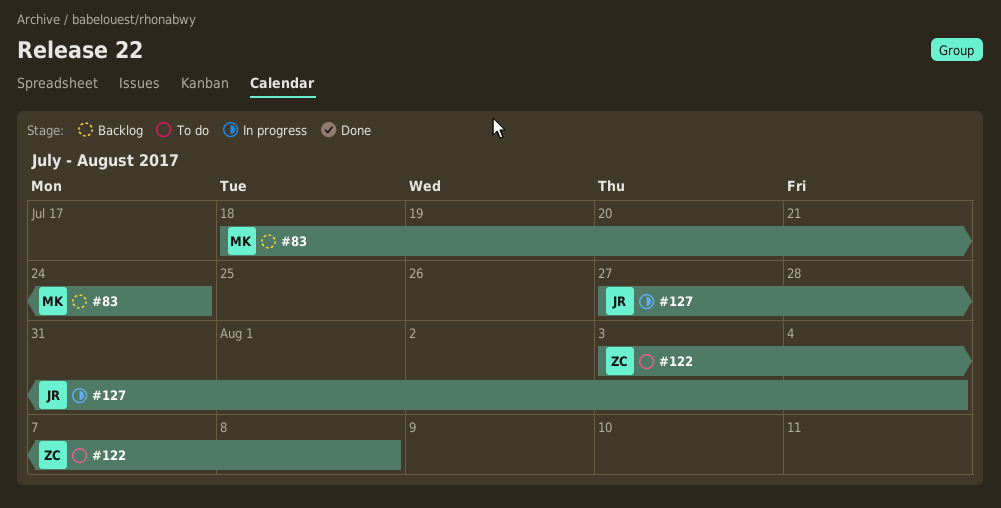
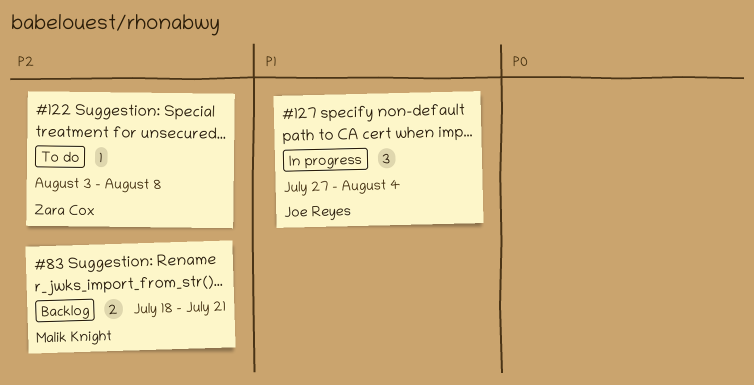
#83, due: Jul 24 -> Jul 21

